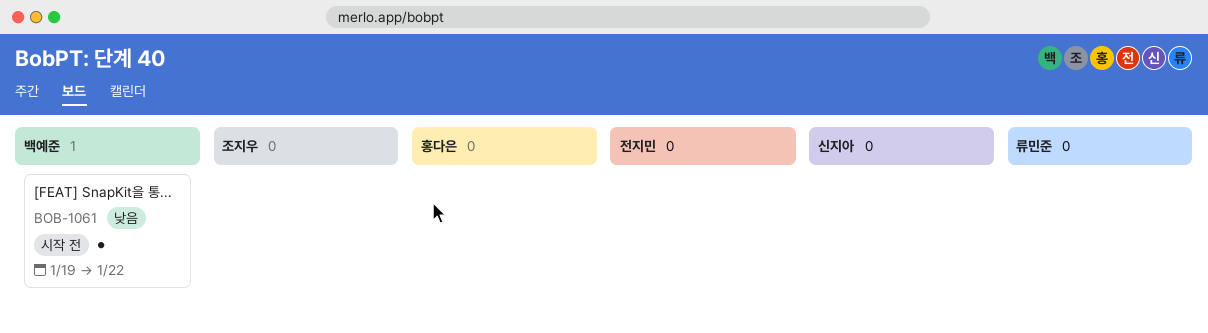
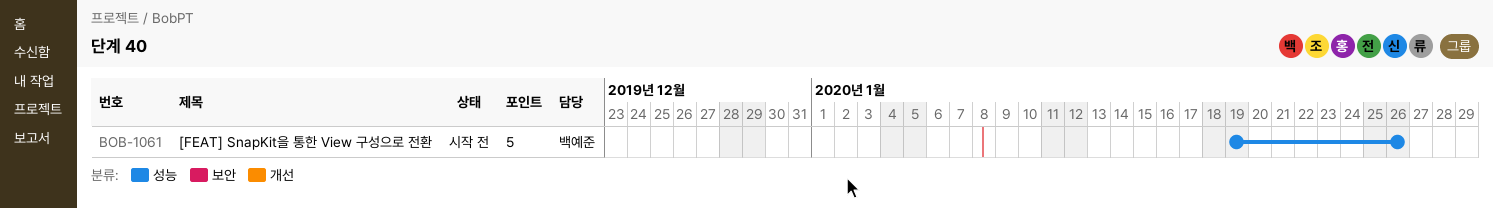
BOB-1061, estimate: 1 -> 5
BOB-1061, due: Jan 22 -> Jan 26

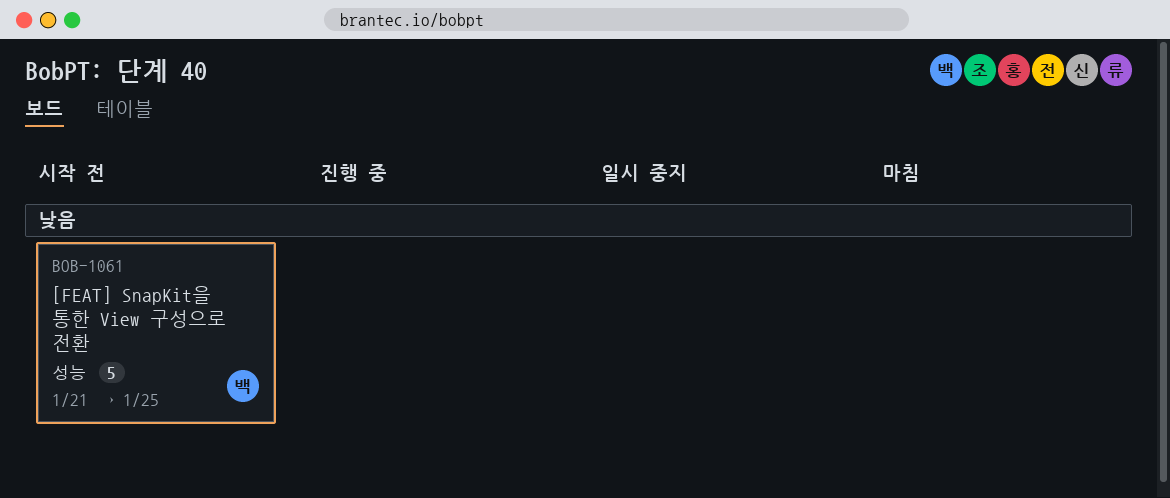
BOB-1061, start: Jan 19 -> Jan 21
BOB-1061, due: Jan 26 -> Jan 25

